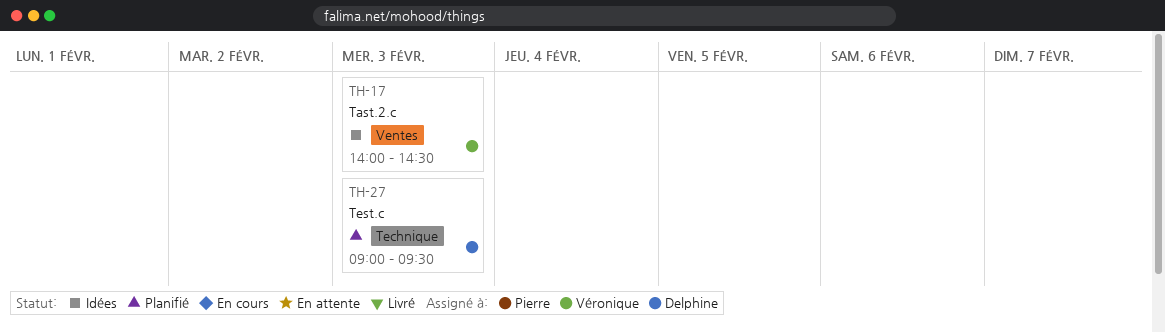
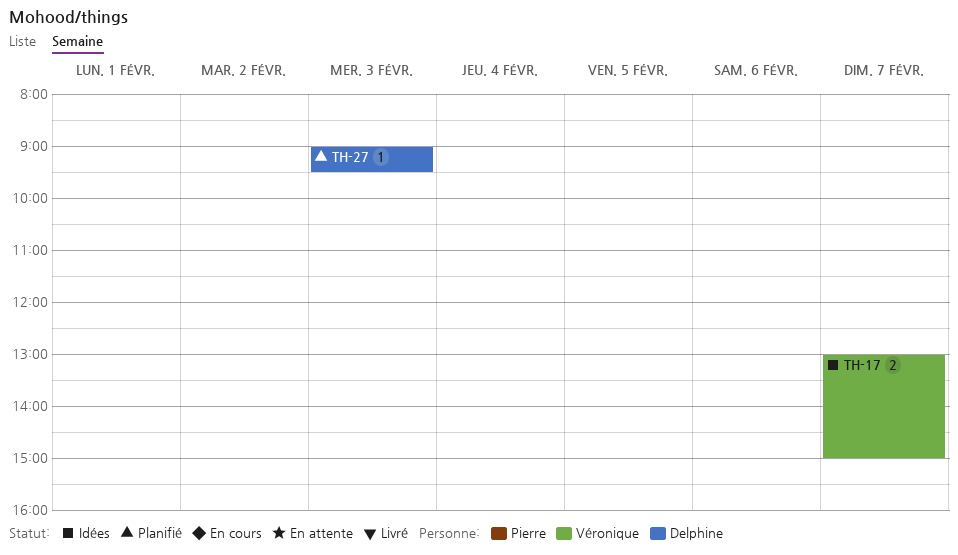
TH-17, day: Feb 3 -> Feb 7
TH-17, begins: 14:00 -> 13:00
TH-17, ends: 14:30 -> 15:00

